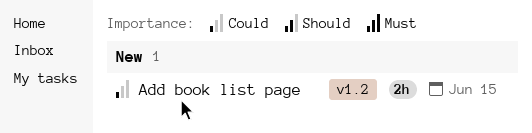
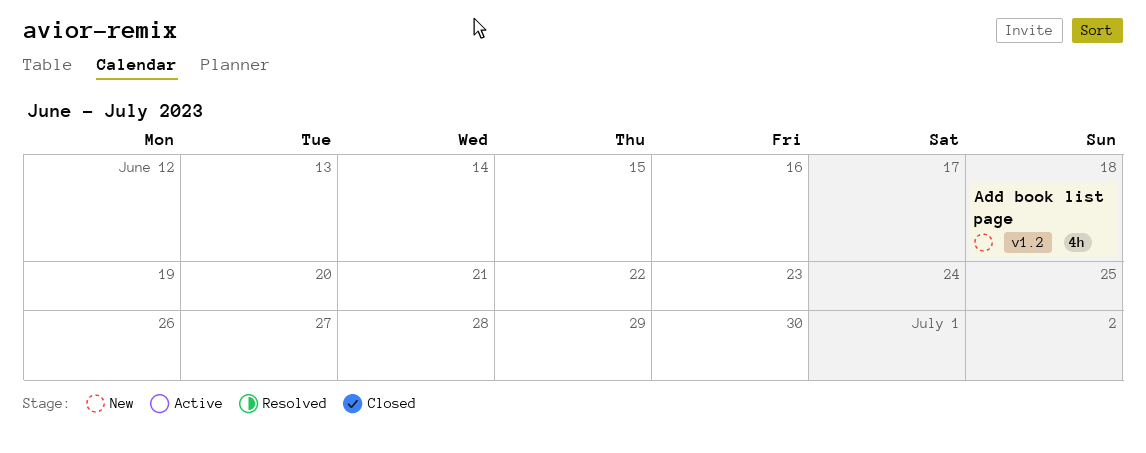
Add book list page, estimate: 2h -> 4h
Add book list page, due: Jun 15 -> Jun 18

